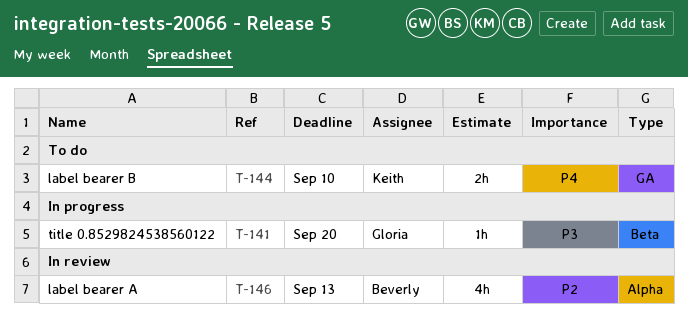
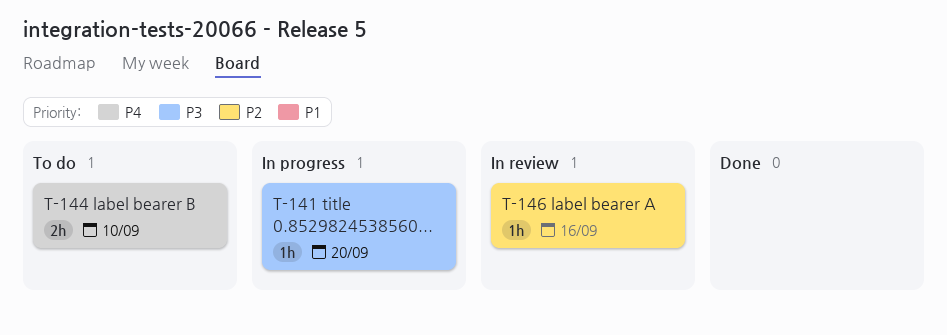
T-146, estimate: 4h -> 1h
T-146, due: Sep 13 -> Sep 16

